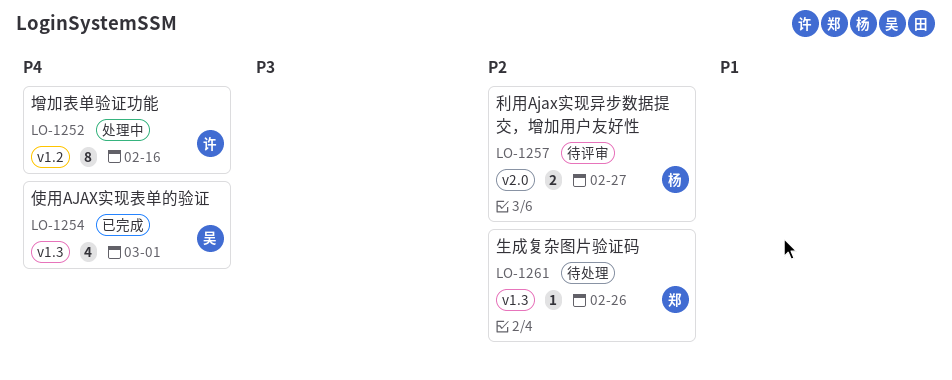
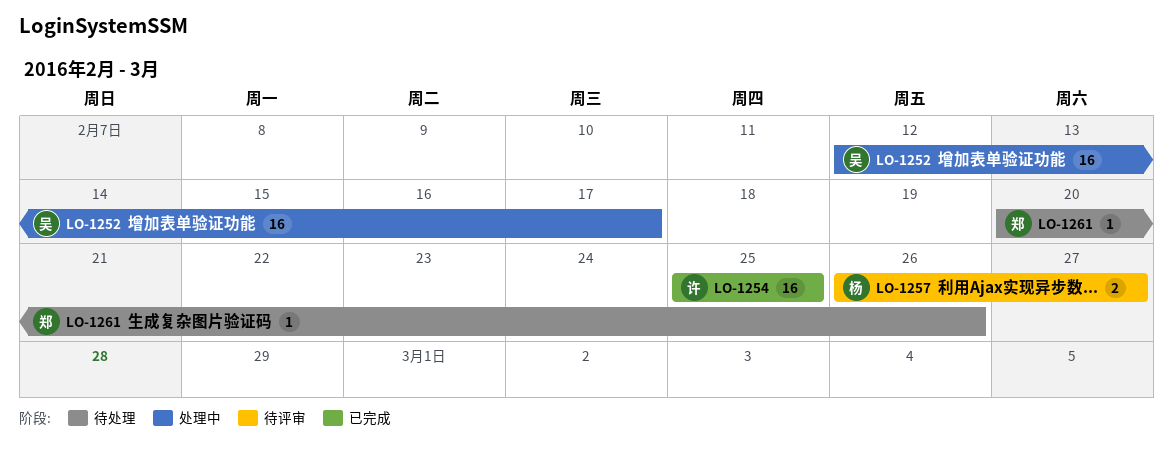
LO-1252, owner: 许 -> 吴
LO-1252, estimate: 8 -> 16
LO-1252, due: Feb 16 -> Feb 17
LO-1254, owner: 吴 -> 许
LO-1254, estimate: 4 -> 16
LO-1254, due: Mar 1 -> Feb 25

